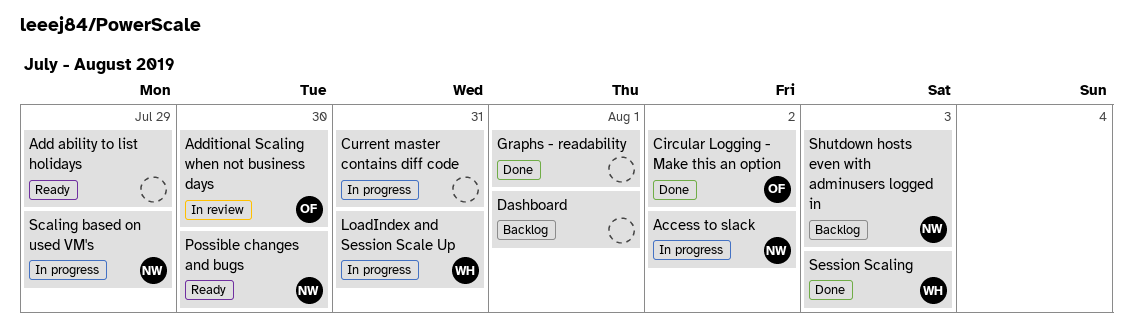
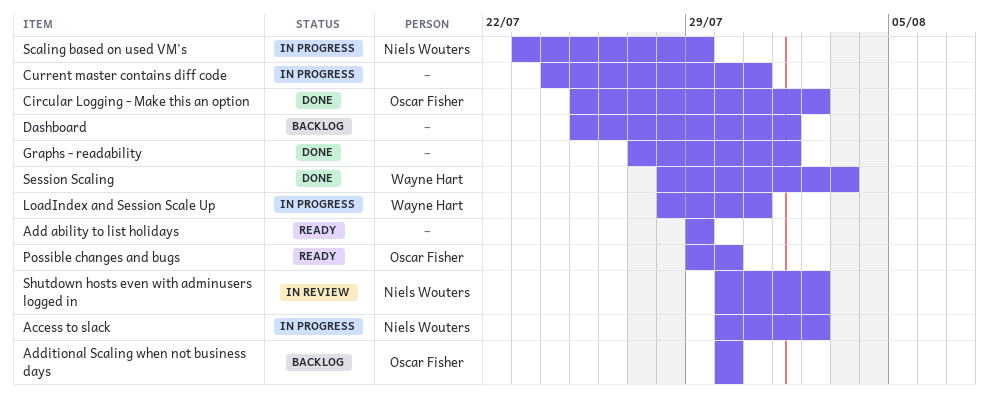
Additional Scaling when not business days, status: In review -> Backlog
Possible changes and bugs, owner: Niels Wouters -> Oscar Fisher
Shutdown hosts even with adminusers logged in, status: Backlog -> In review
Shutdown hosts even with adminusers logged in, due: Aug 3 -> Aug 2

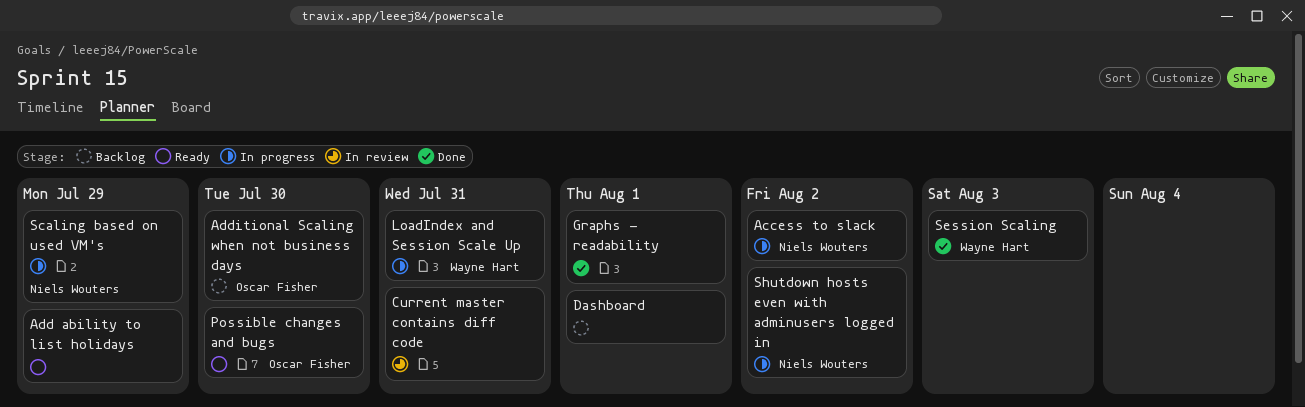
Circular Logging - Make this an option: present -> none
Current master contains diff code, status: In progress -> In review
Shutdown hosts even with adminusers logged in, status: In review -> In progress

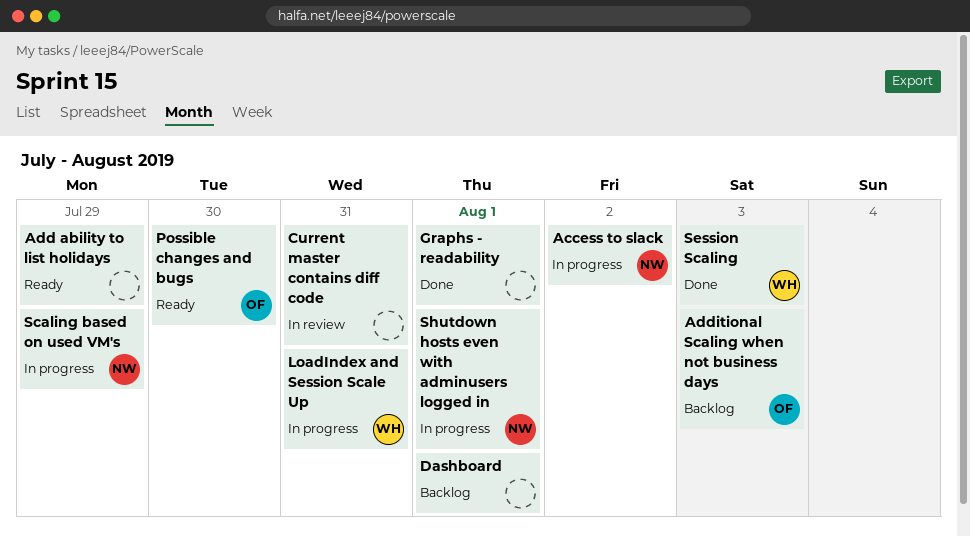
Additional Scaling when not business days, due: Jul 30 -> Aug 3
Shutdown hosts even with adminusers logged in, due: Aug 2 -> Aug 1

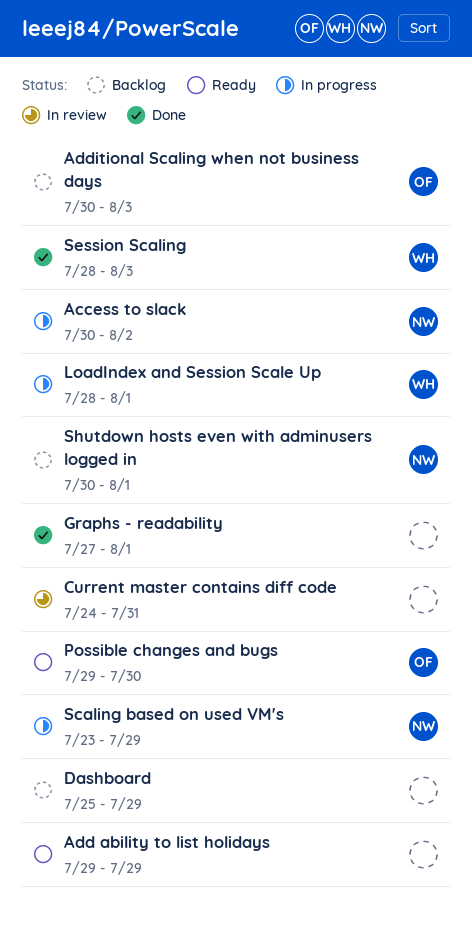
Dashboard, due: Aug 1 -> Jul 29
LoadIndex and Session Scale Up, due: Jul 31 -> Aug 1
Shutdown hosts even with adminusers logged in, status: In progress -> Backlog

